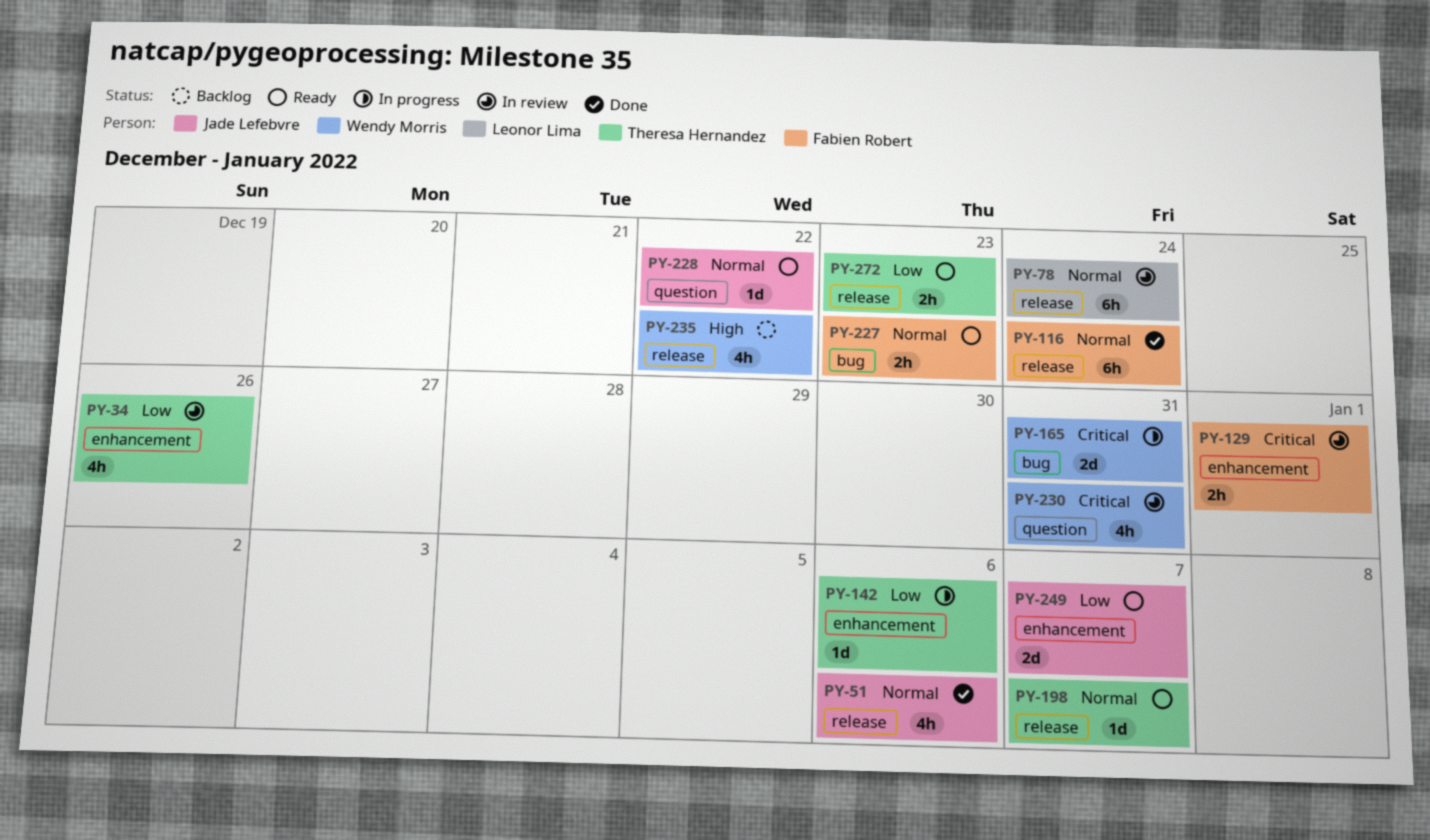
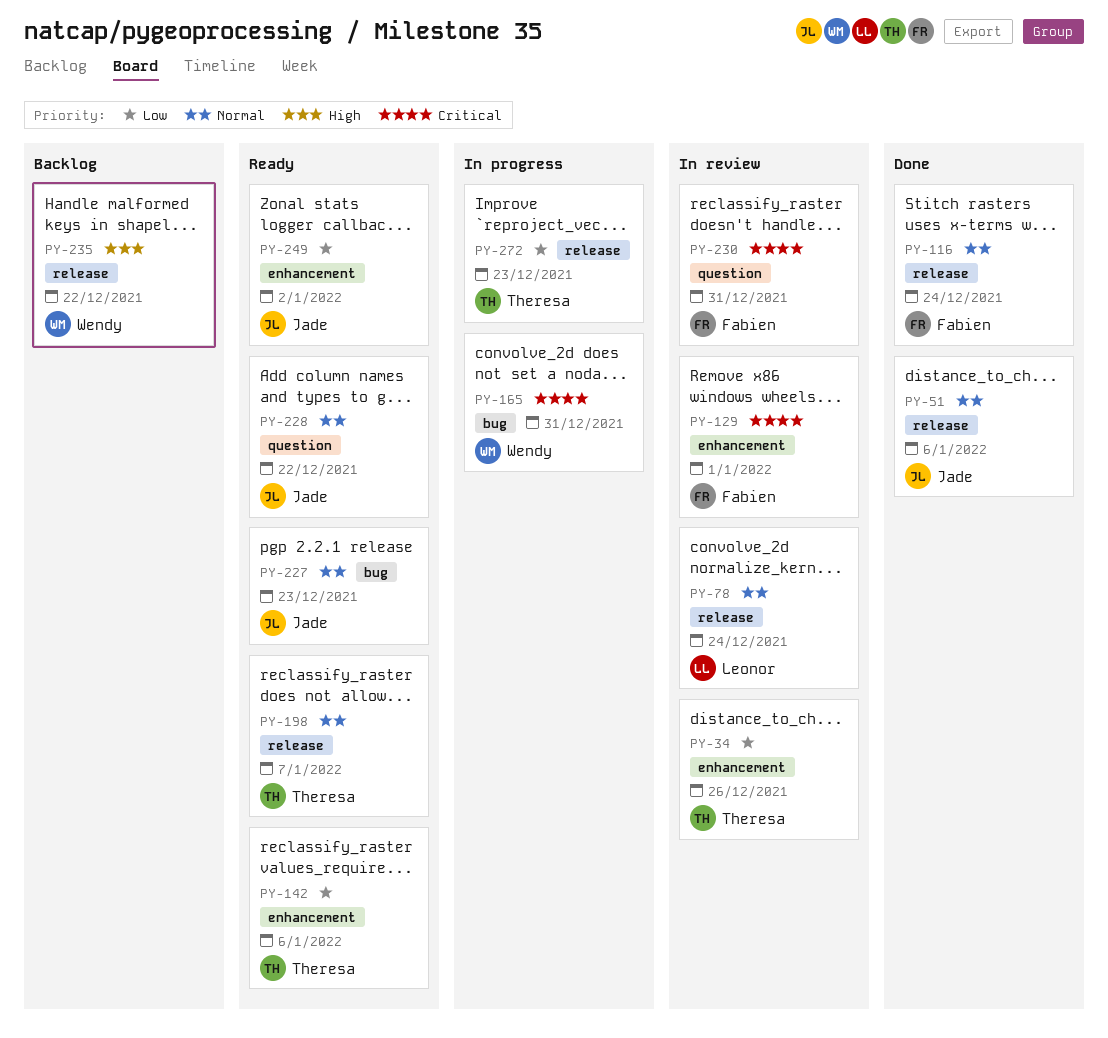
PY-142, status: In progress -> Ready
PY-227, owner: Fabien Robert -> Jade Lefebvre
PY-230, owner: Wendy Morris -> Fabien Robert
PY-249, due: Jan 7 -> Jan 2
PY-272, status: Ready -> In progress

